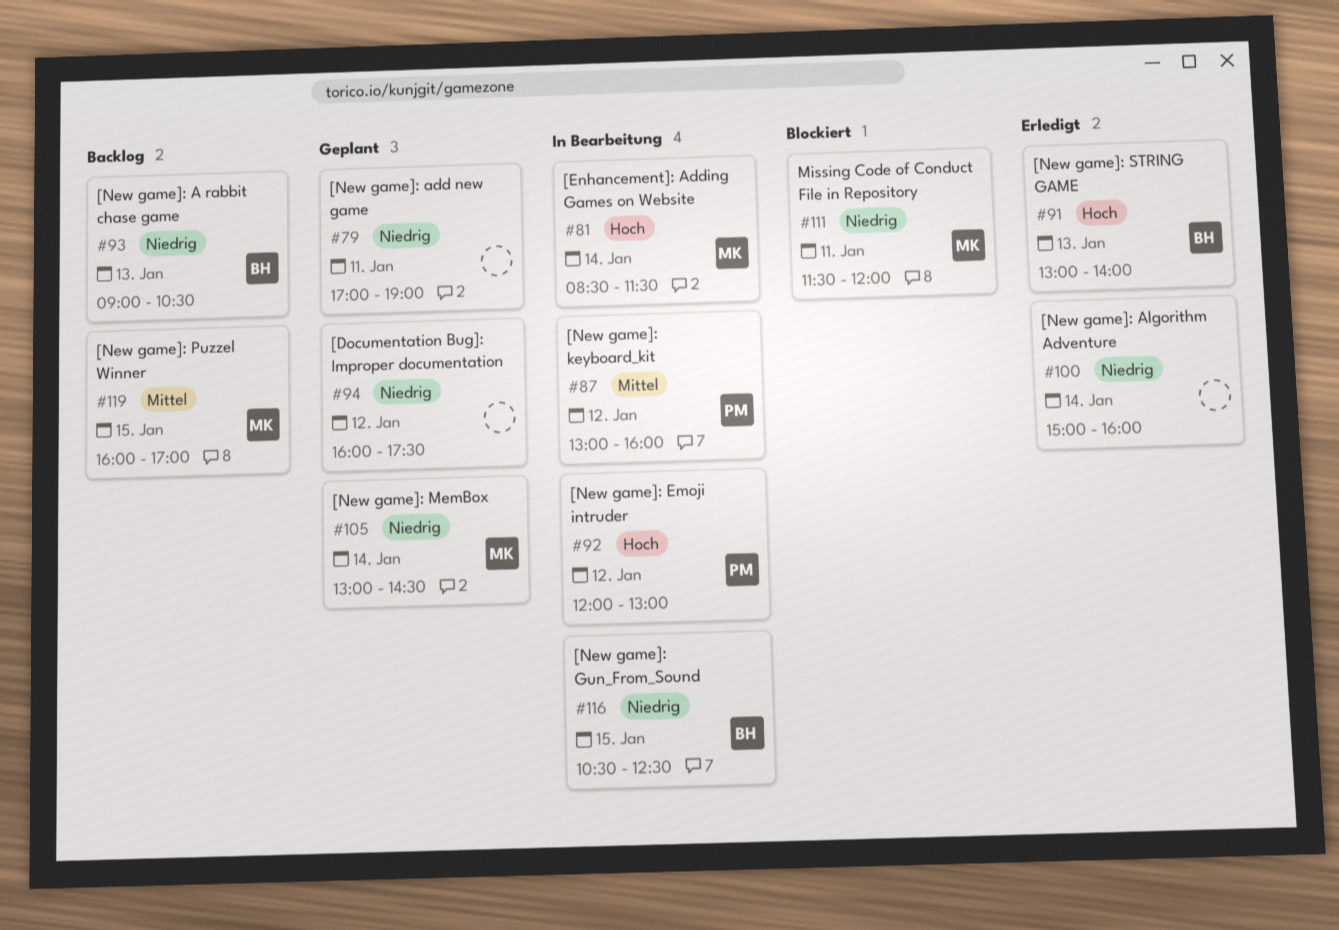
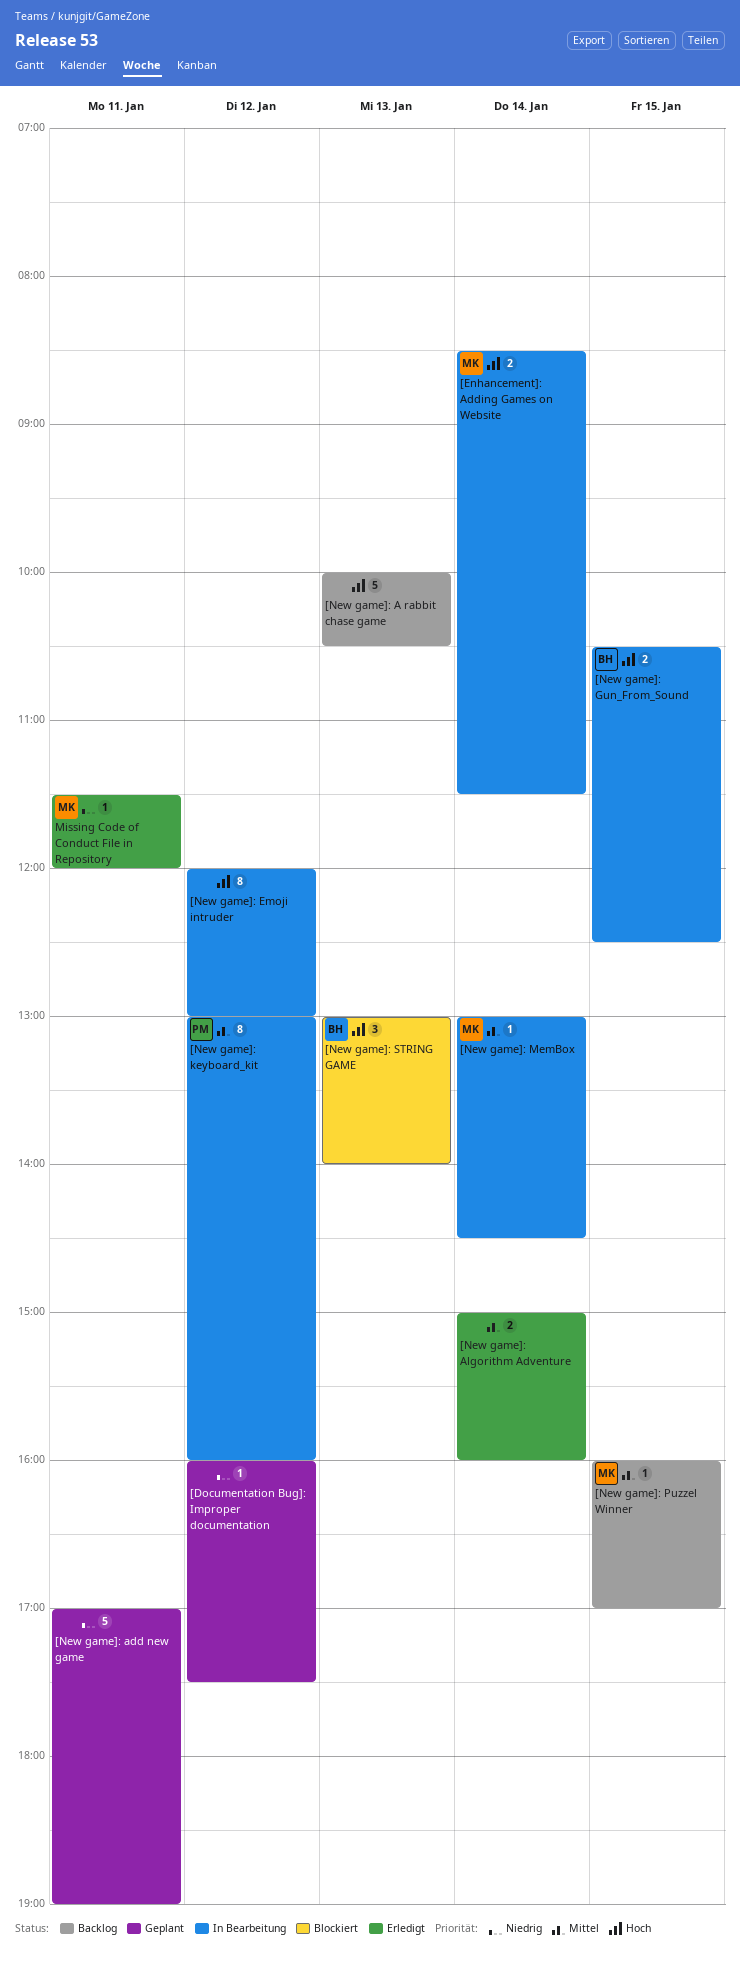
[New game]: A rabbit chase game, owner: BH -> none
[New game]: A rabbit chase game, priority: Niedrig -> Hoch
[New game]: A rabbit chase game, begins: 09:00 -> 10:00
[New game]: Algorithm Adventure, priority: Niedrig -> Mittel
[New game]: Emoji intruder, owner: PM -> none
[New game]: Gun_From_Sound, priority: Niedrig -> Hoch
[New game]: MemBox, status: Geplant -> In Bearbeitung
[New game]: MemBox, priority: Niedrig -> Mittel
[New game]: STRING GAME, status: Erledigt -> Blockiert
Missing Code of Conduct File in Repository, status: Blockiert -> Erledigt

